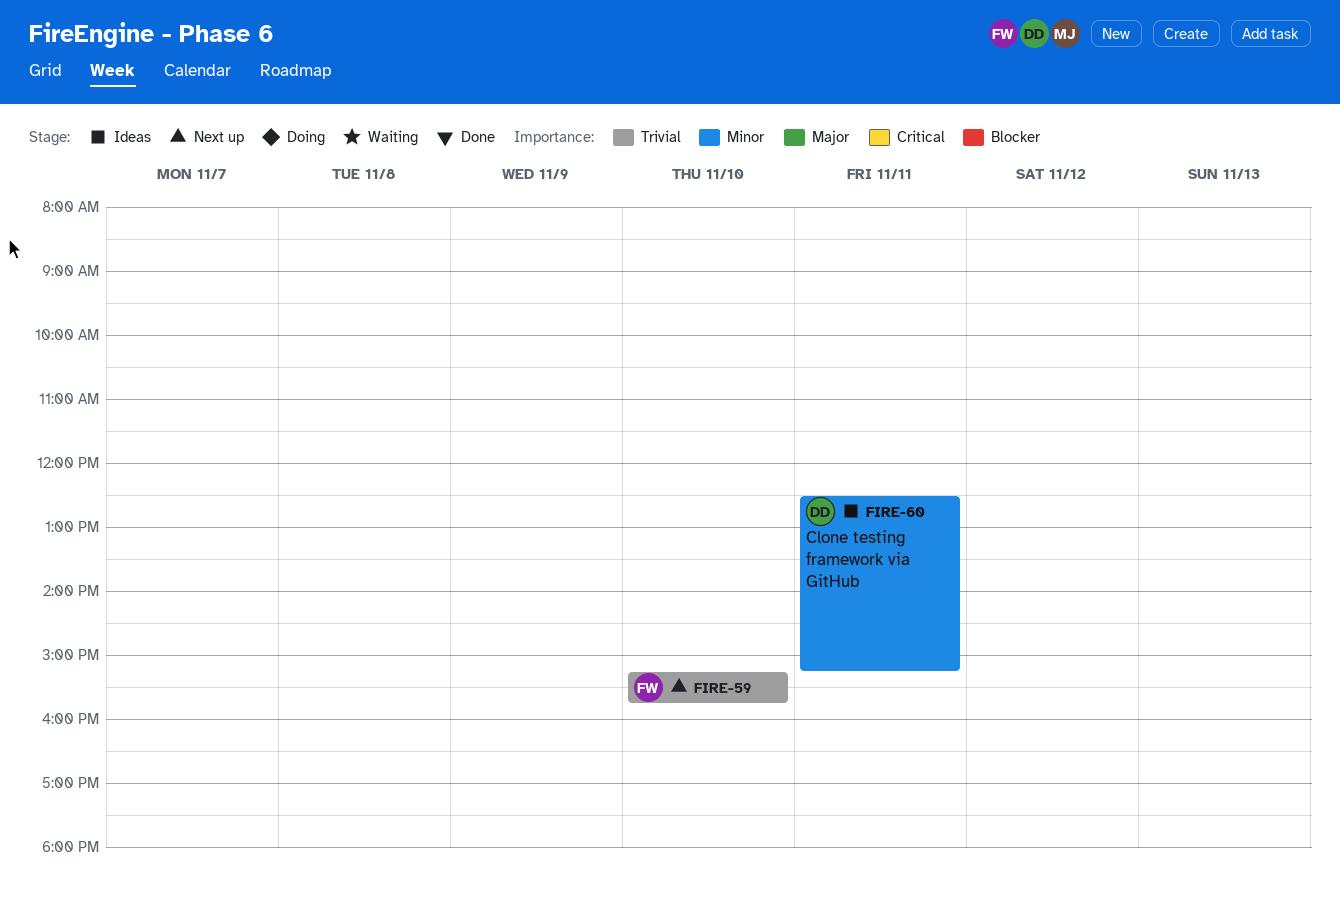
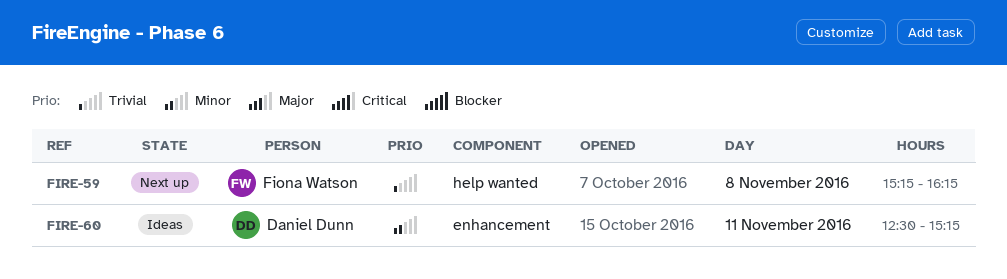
FIRE-59, day: Nov 10 -> Nov 8
FIRE-59, ends: 15:45 -> 16:15

